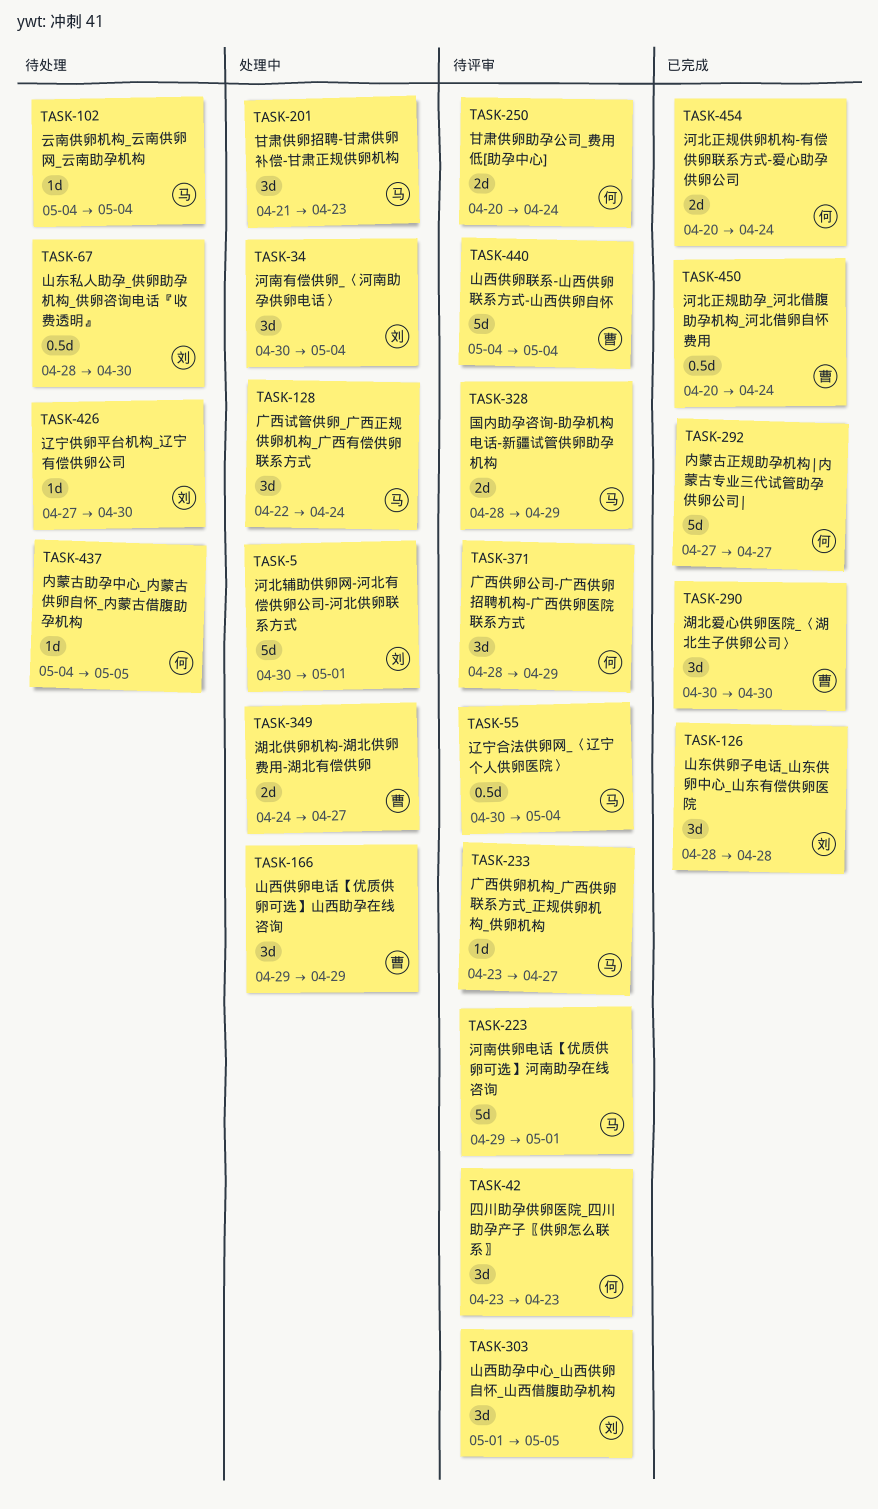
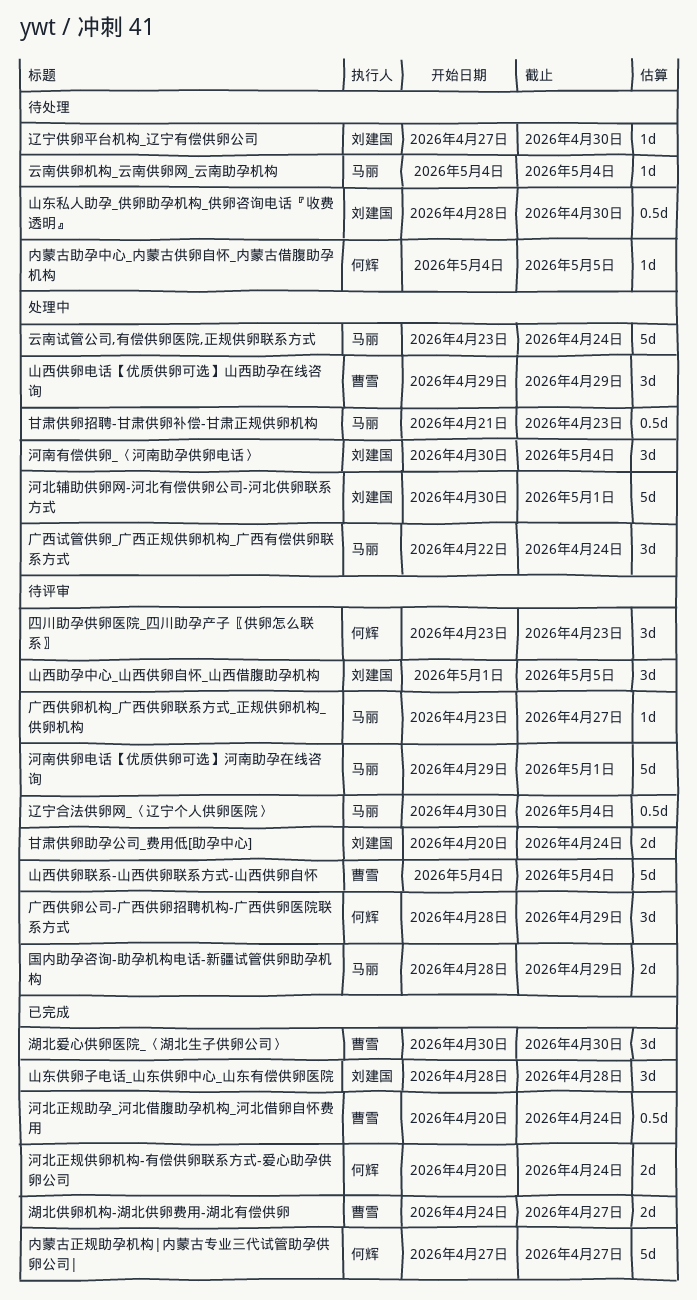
云南试管公司,有偿供卵医院,正规供卵联系方式: none -> present
湖北供卵机构-湖北供卵费用-湖北有偿供卵, status: 处理中 -> 已完成
甘肃供卵助孕公司_费用低[助孕中心], owner: 何辉 -> 刘建国
甘肃供卵招聘-甘肃供卵补偿-甘肃正规供卵机构, estimate: 3d -> 0.5d

